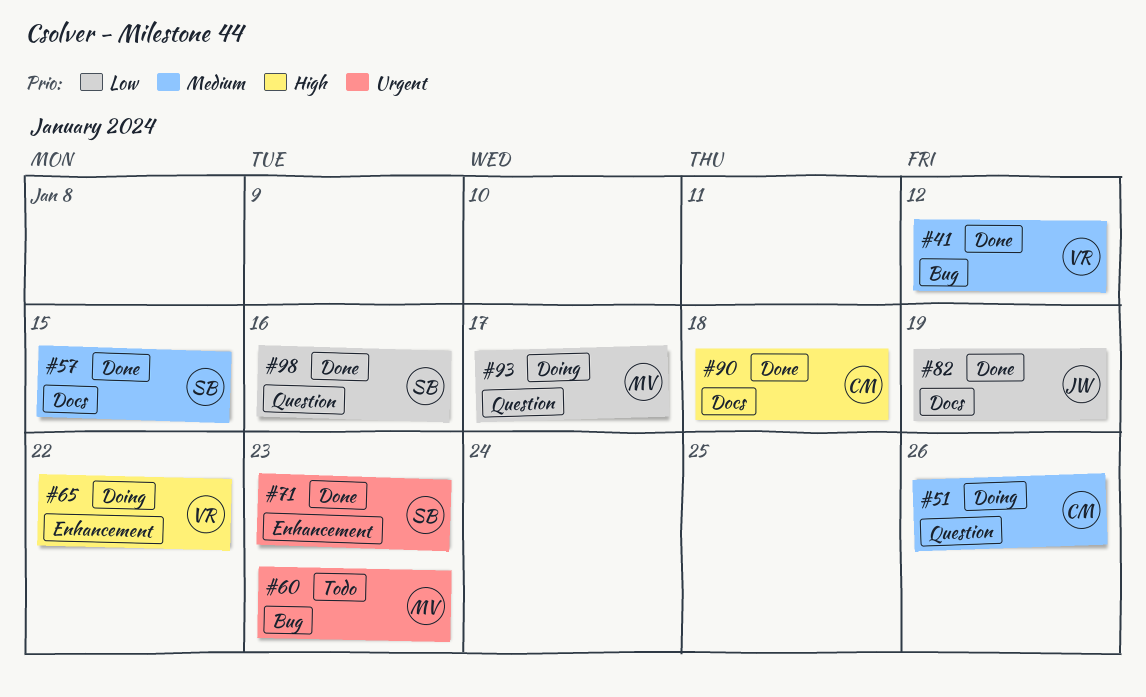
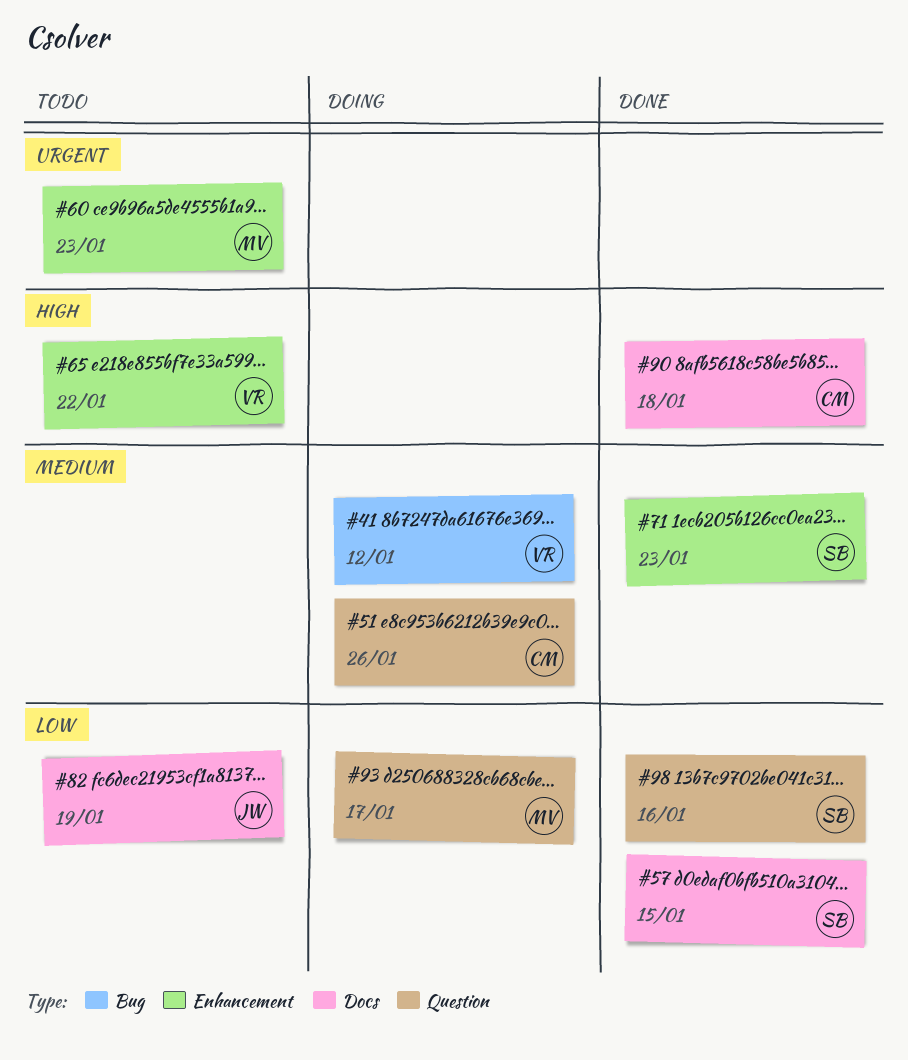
#41, status: Done -> Doing
#57, priority: Medium -> Low
#60, label: Bug -> Enhancement
#65, status: Doing -> Todo
#71, priority: Urgent -> Medium
#82, status: Done -> Todo

